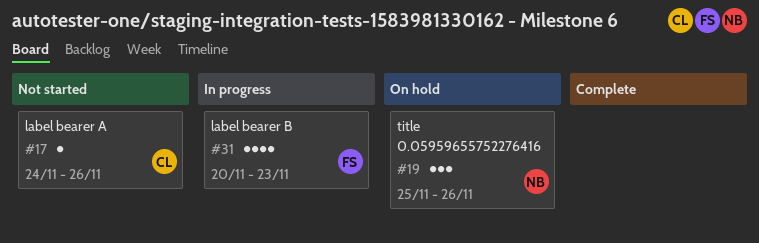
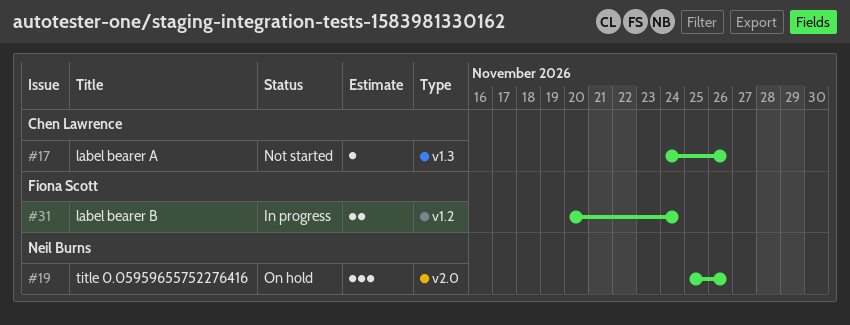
#31, estimate: 4 -> 2
#31, due: Nov 23 -> Nov 24

